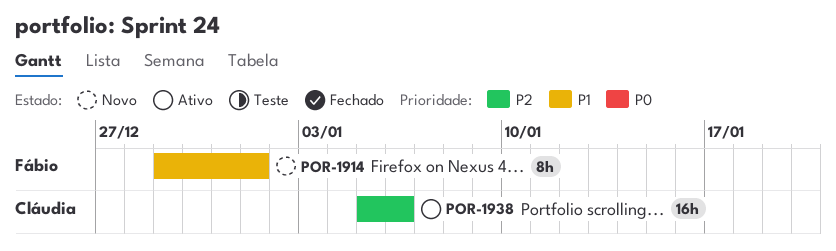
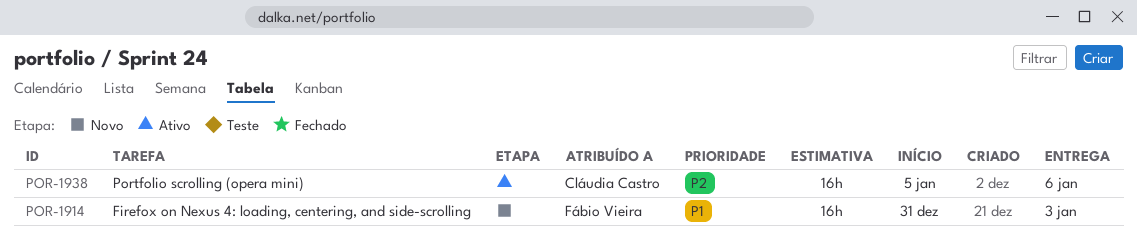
POR-1914, estimate: 8h -> 16h
POR-1914, start: Dec 29 -> Dec 31
POR-1914, due: Jan 1 -> Jan 3

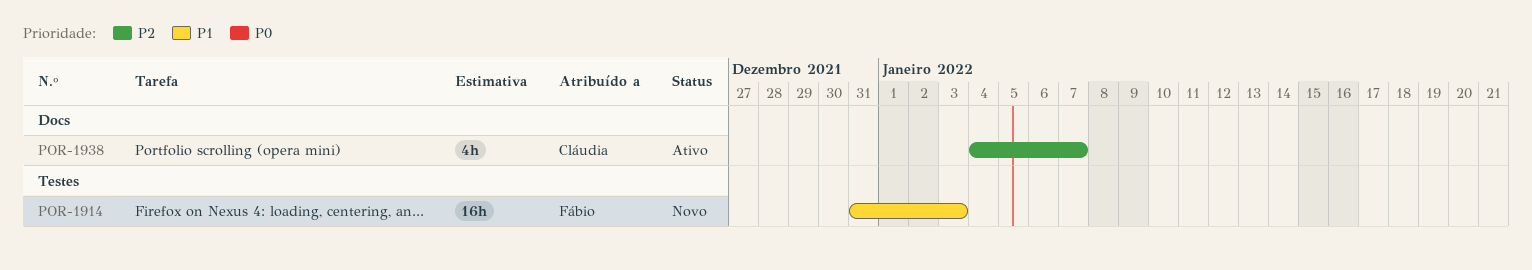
POR-1938, estimate: 16h -> 4h
POR-1938, start: Jan 5 -> Jan 4
POR-1938, due: Jan 6 -> Jan 7

